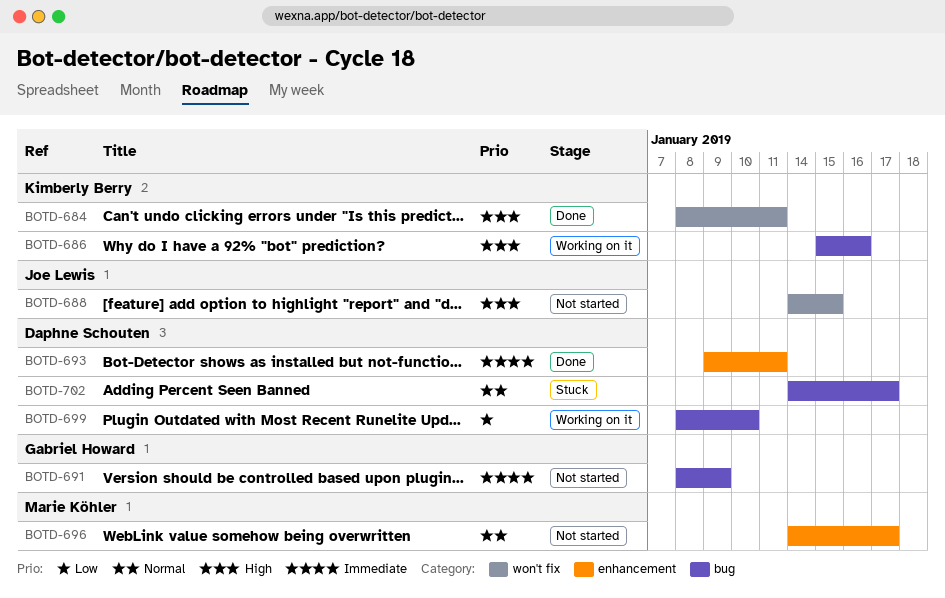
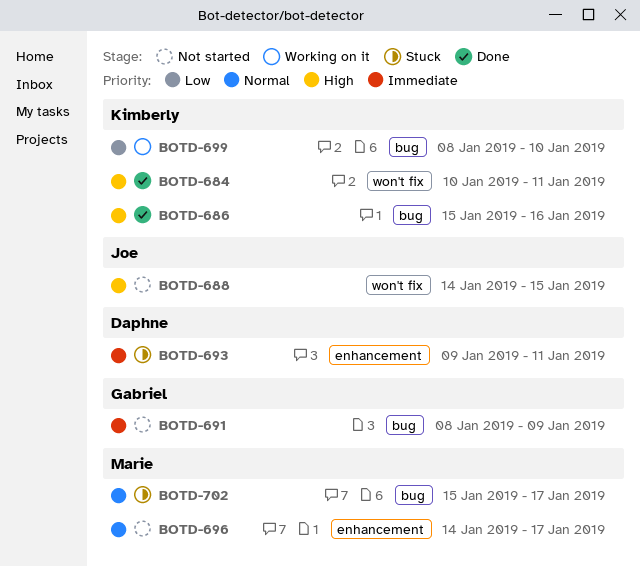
BOTD-684, start: Jan 8 -> Jan 10
BOTD-686, status: Working on it -> Done
BOTD-693, status: Done -> Stuck
BOTD-699, owner: Daphne Schouten -> Kimberly Berry
BOTD-702, owner: Daphne Schouten -> Marie Köhler
BOTD-702, start: Jan 14 -> Jan 15

